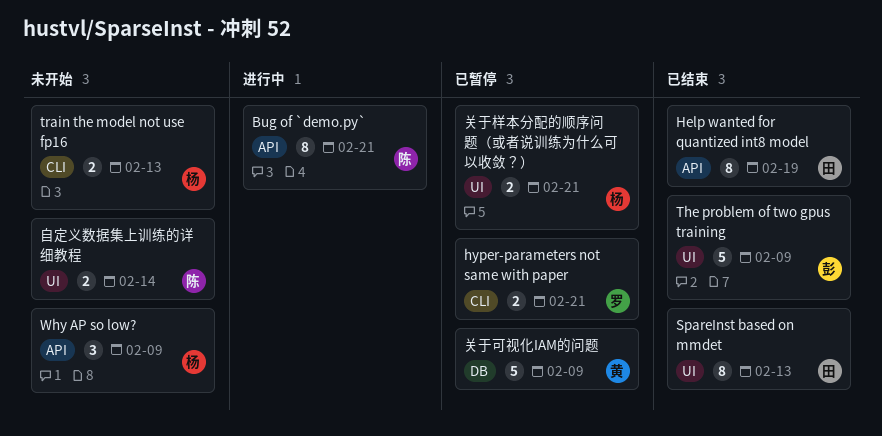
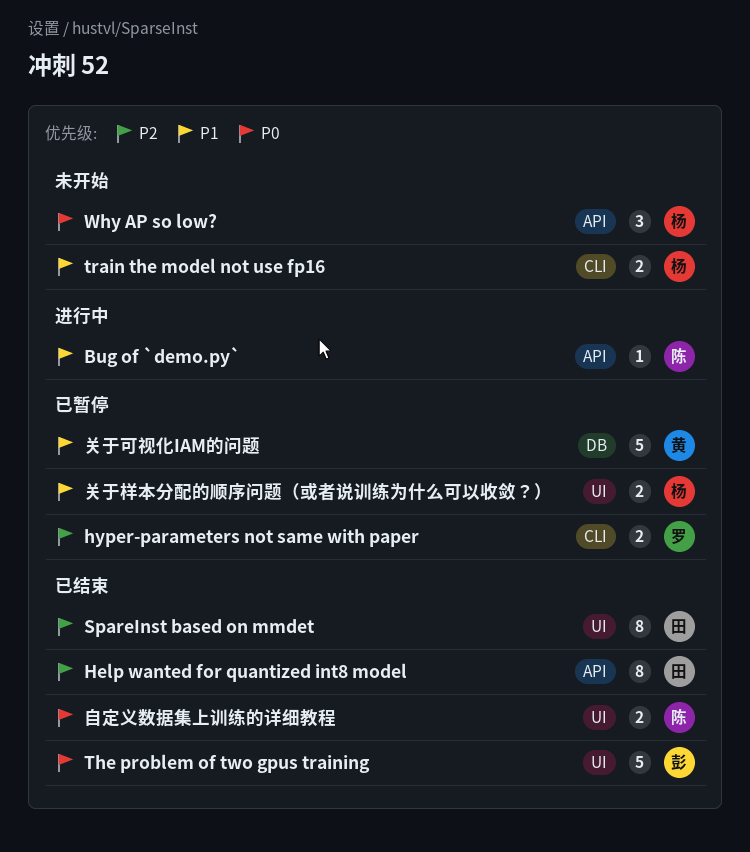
Bug of `demo.py`, estimate: 8 -> 1
自定义数据集上训练的详细教程, status: 未开始 -> 已结束

